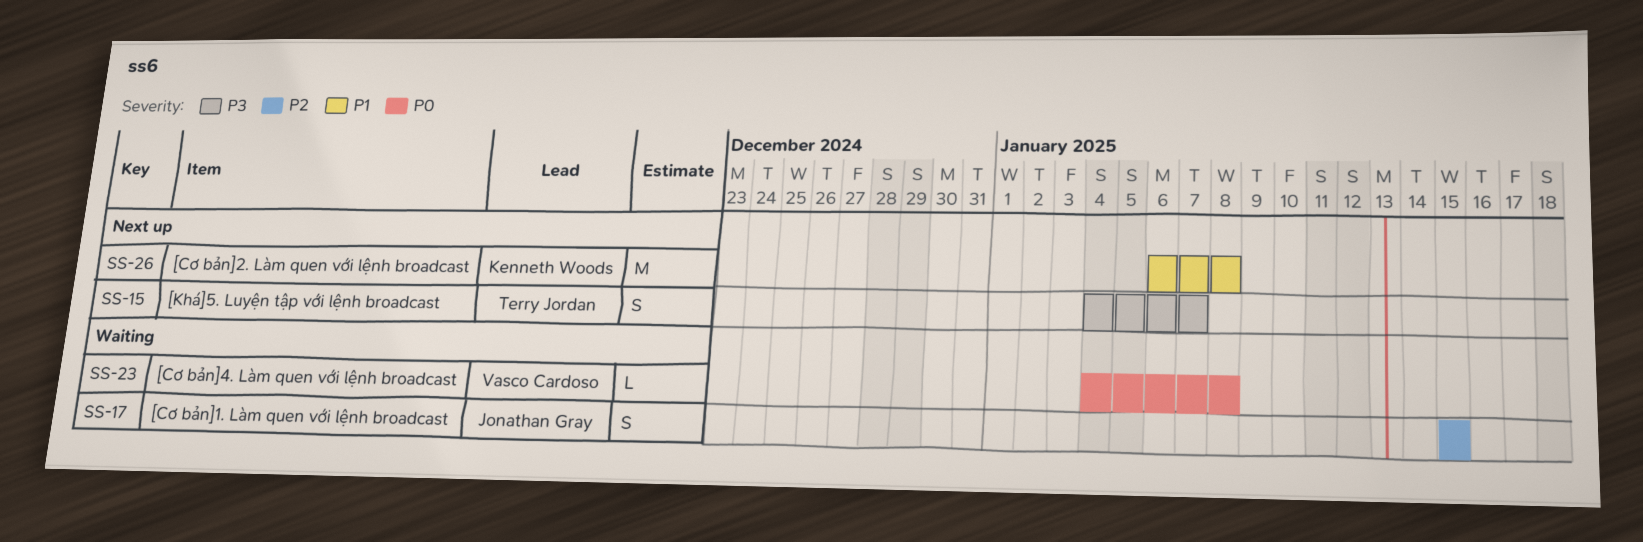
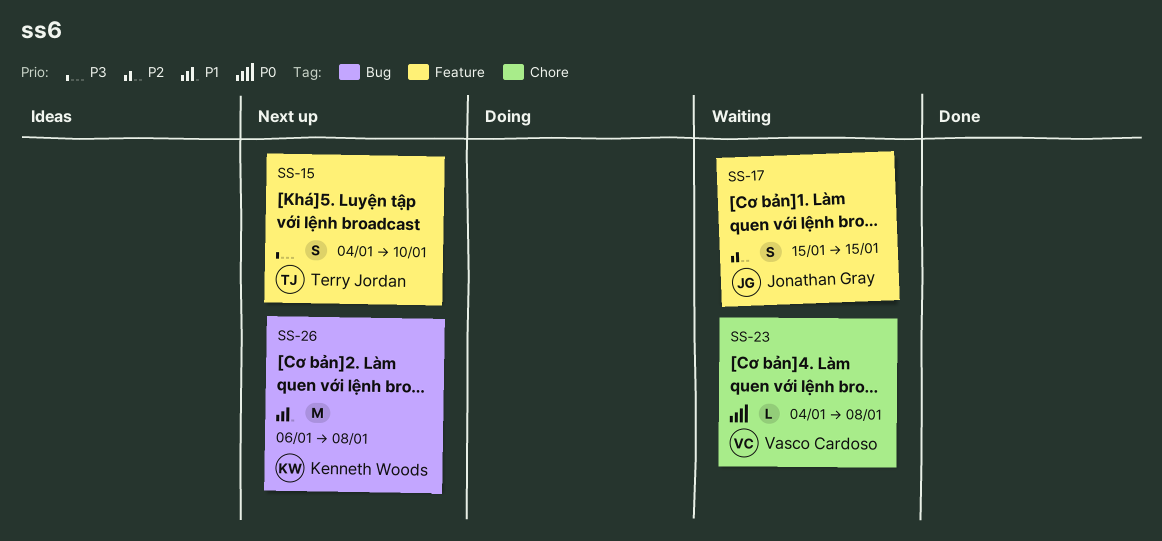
SS-15, due: Jan 7 -> Jan 10

